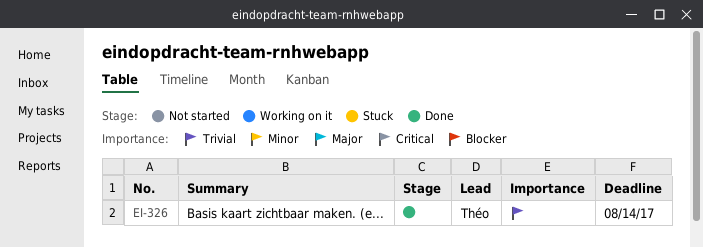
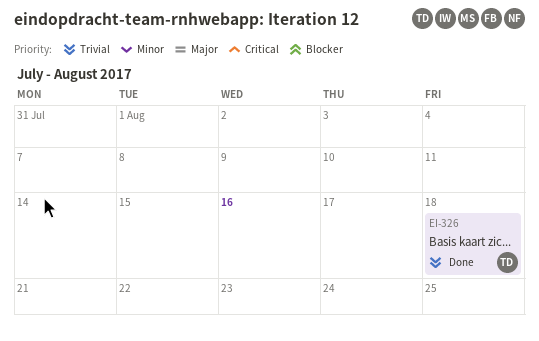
EI-326, due: Aug 14 -> Aug 18

